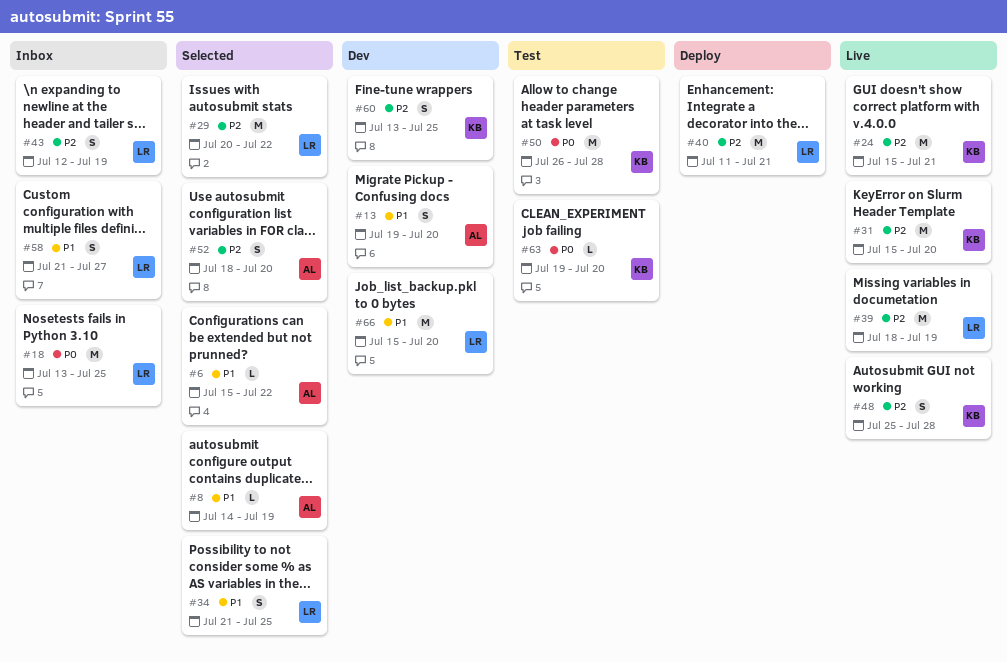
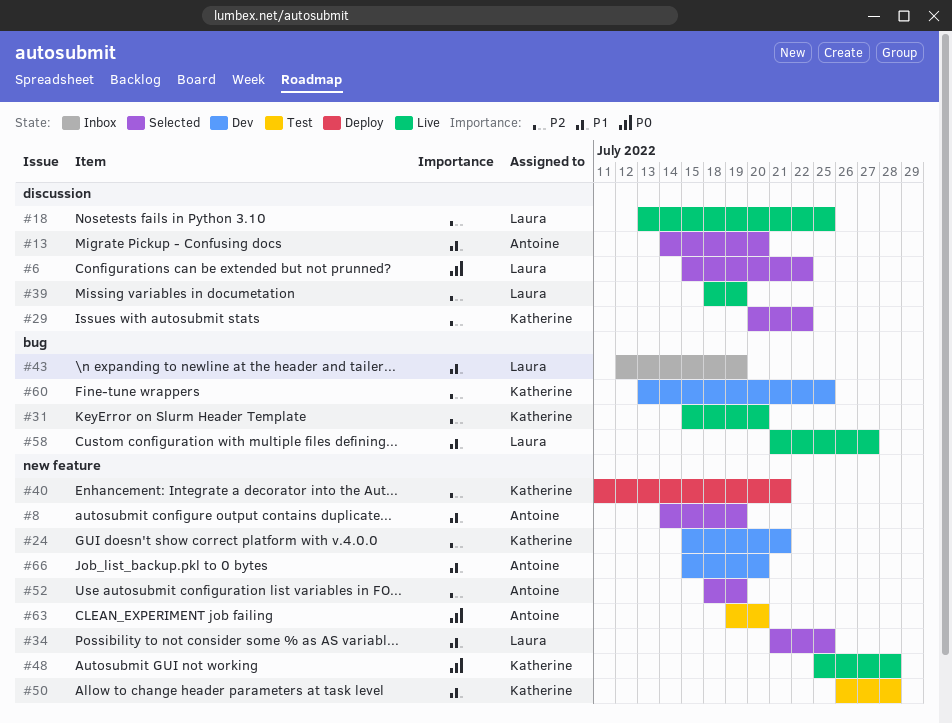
#6, owner: Antoine -> Laura
#6, priority: P1 -> P0
#13, status: Dev -> Selected
#13, start: Jul 19 -> Jul 14
#18, status: Inbox -> Live
#18, priority: P0 -> P2
#24, status: Live -> Dev
#29, owner: Laura -> Katherine
#40, owner: Laura -> Katherine
#43, priority: P2 -> P1
#48, priority: P2 -> P0
#50, priority: P0 -> P1
#52, due: Jul 20 -> Jul 19
#58, status: Inbox -> Live
#63, owner: Katherine -> Antoine
#66, owner: Laura -> Antoine

